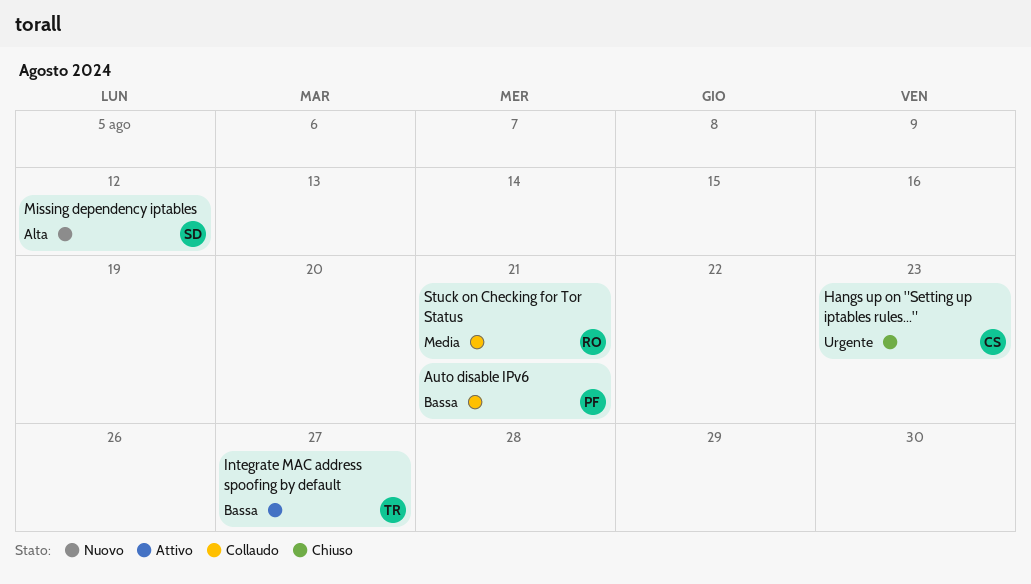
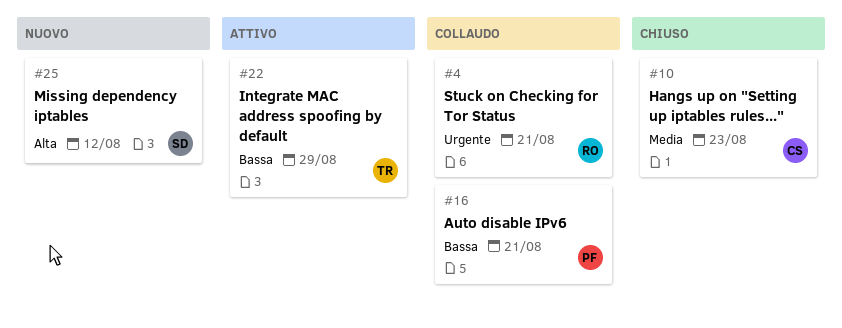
Hangs up on "Setting up iptables rules...", priority: Urgente -> Media
Integrate MAC address spoofing by default, due: Aug 27 -> Aug 29
Stuck on Checking for Tor Status, priority: Media -> Urgente

